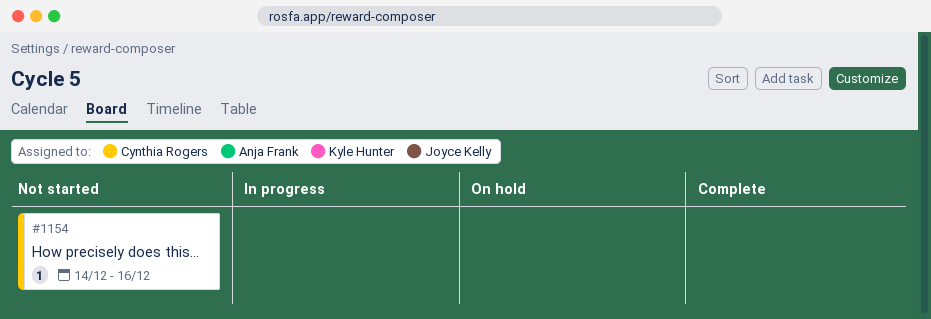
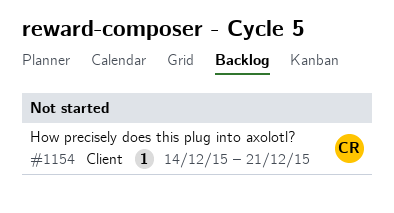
#1154, due: Dec 16 -> Dec 21

